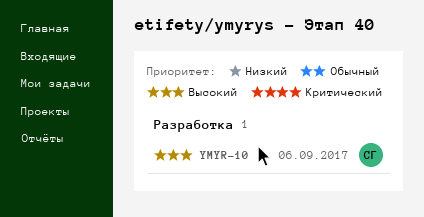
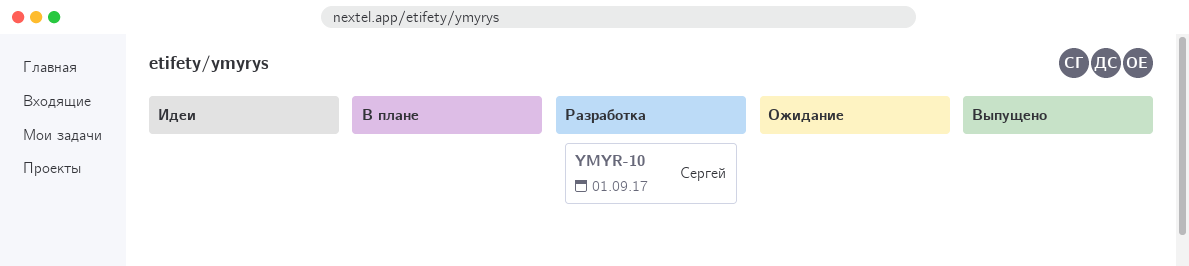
YMYR-10, due: Sep 6 -> Sep 1

